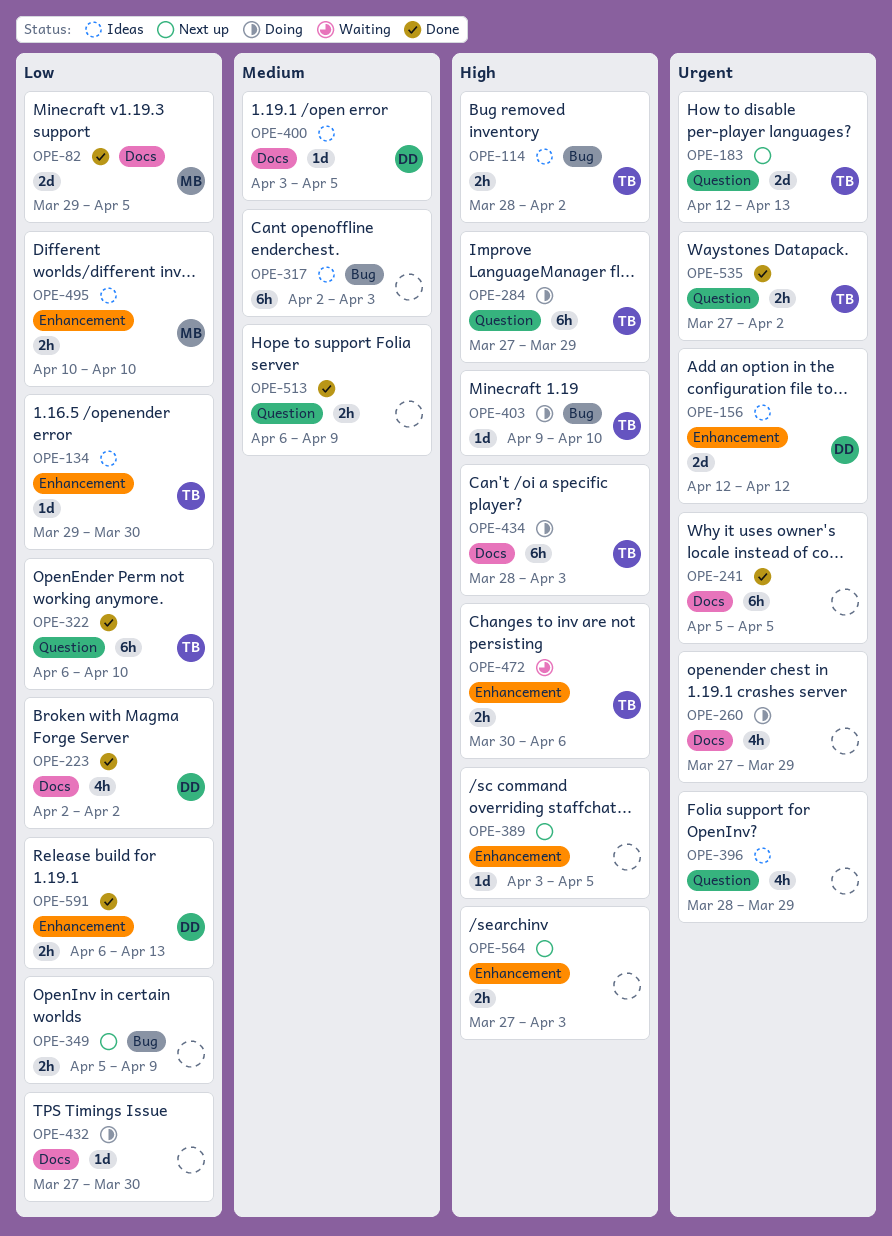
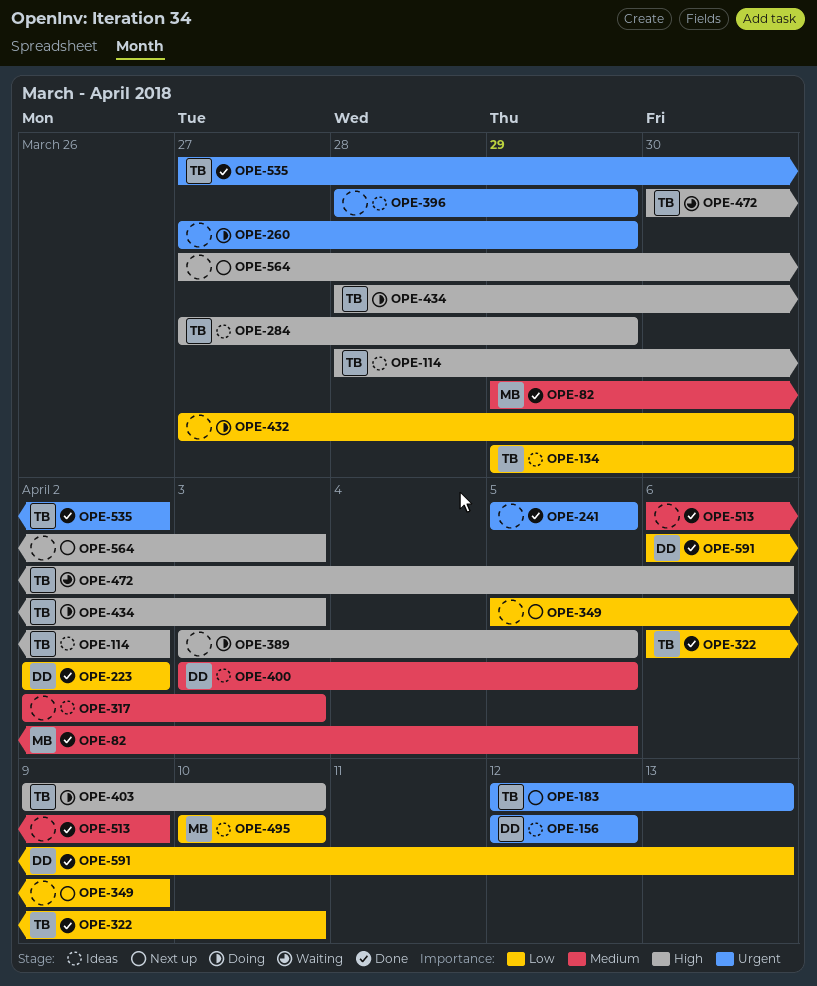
OPE-82, priority: Low -> Medium
OPE-284, status: Doing -> Ideas
OPE-389, status: Next up -> Doing

